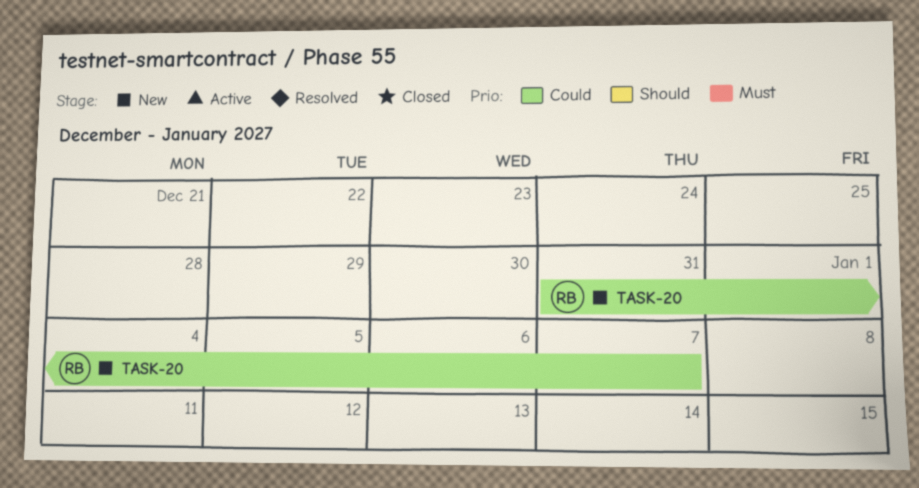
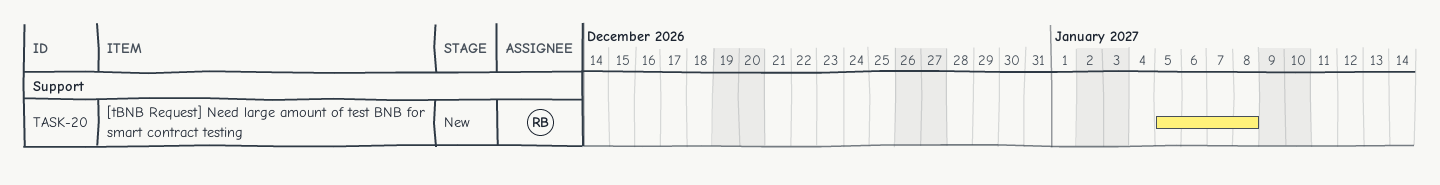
TASK-20, start: Dec 31 -> Jan 5
TASK-20, due: Jan 7 -> Jan 8

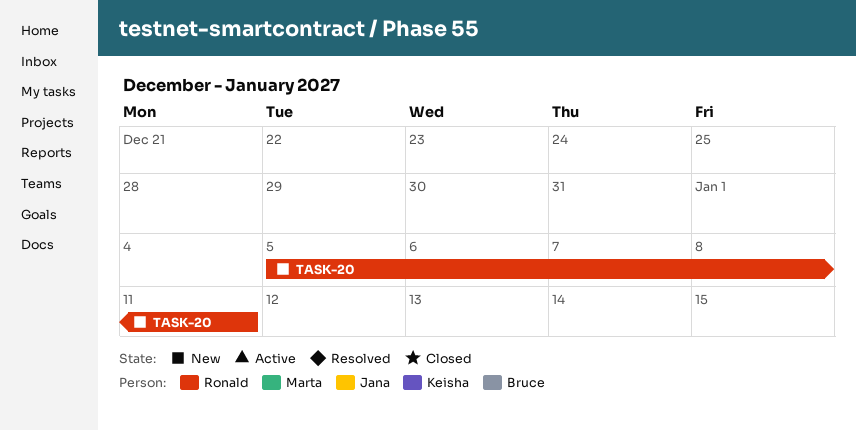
TASK-20, due: Jan 8 -> Jan 11

